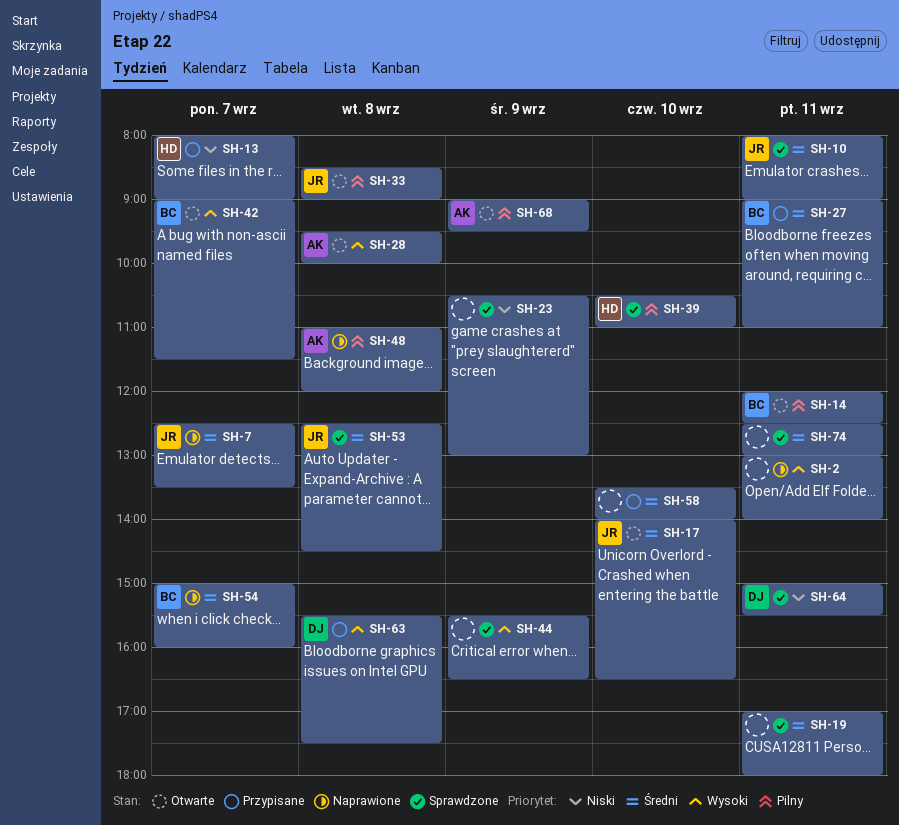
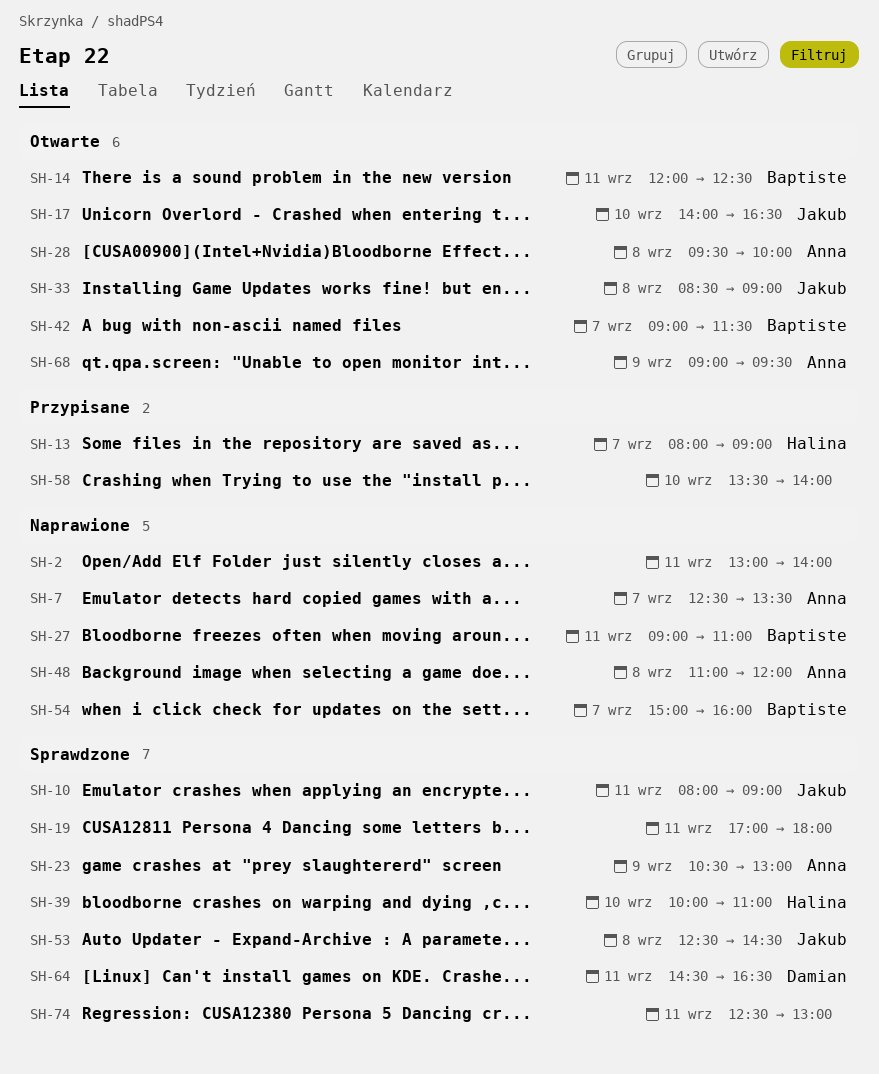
SH-7, owner: Jakub -> Anna
SH-23, owner: none -> Anna
SH-27, status: Przypisane -> Naprawione
SH-39, begins: 10:30 -> 10:00
SH-44: present -> none
SH-63: present -> none
SH-64, begins: 15:00 -> 14:30
SH-64, ends: 15:30 -> 16:30

